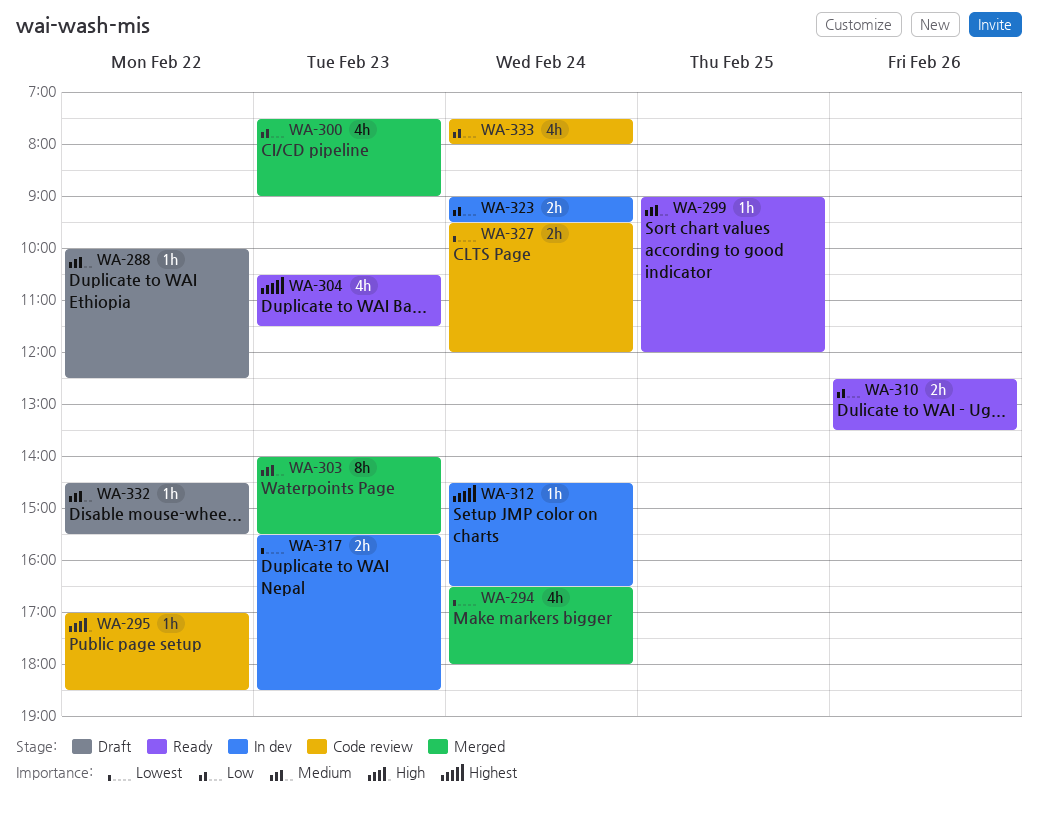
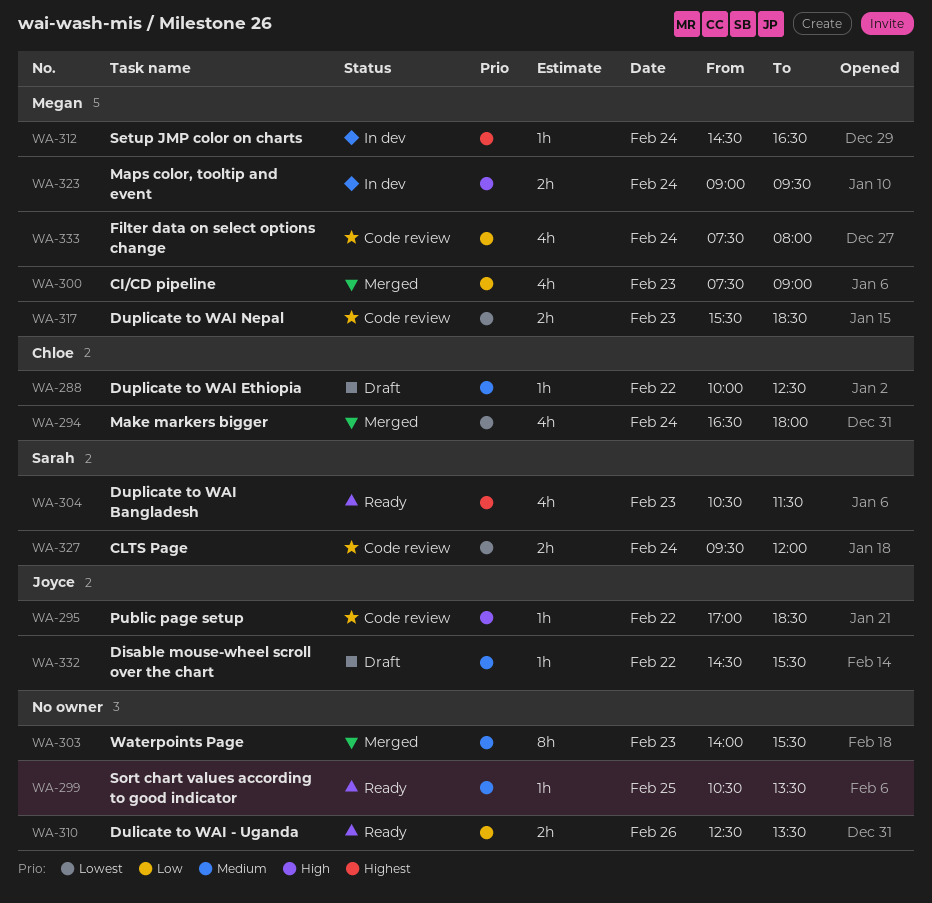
WA-299, begins: 09:00 -> 10:30
WA-299, ends: 12:00 -> 13:30
WA-317, status: In dev -> Code review
WA-323, priority: Low -> High

